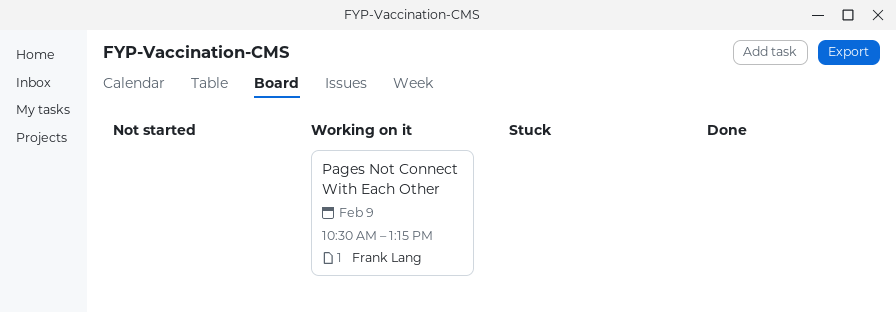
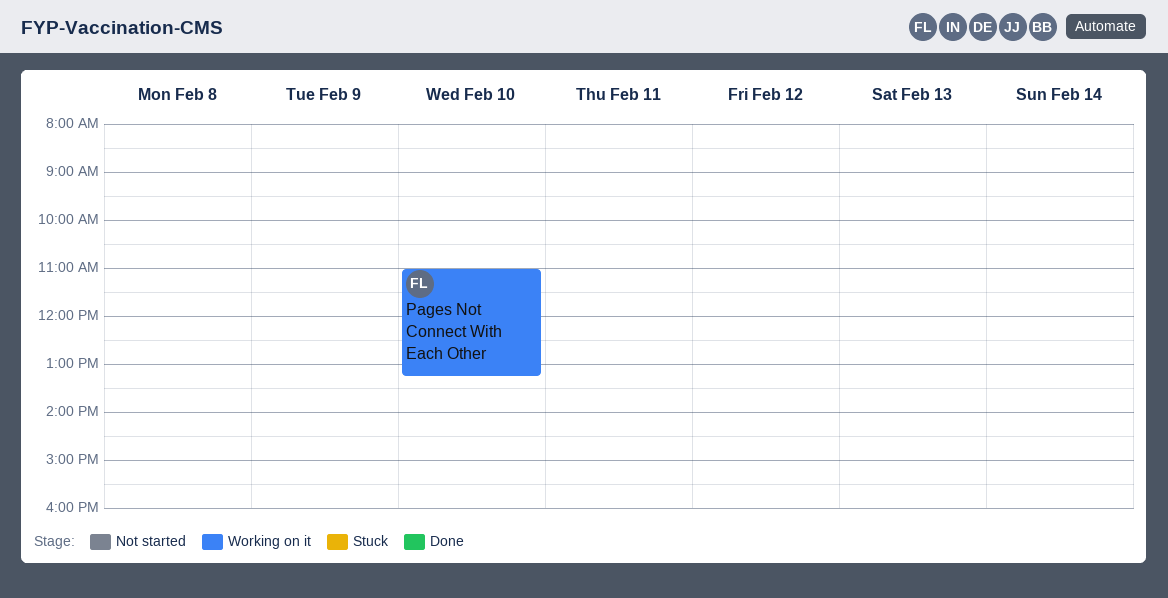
Pages Not Connect With Each Other, day: Feb 9 -> Feb 10
Pages Not Connect With Each Other, begins: 10:30 -> 11:00

